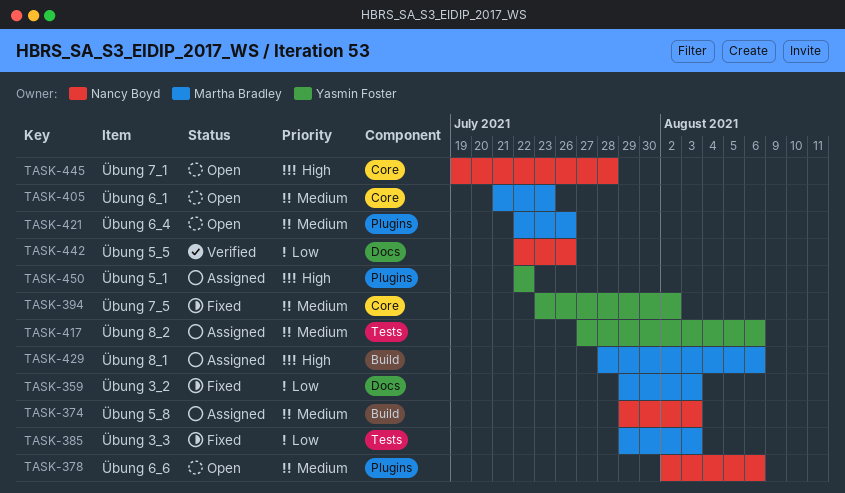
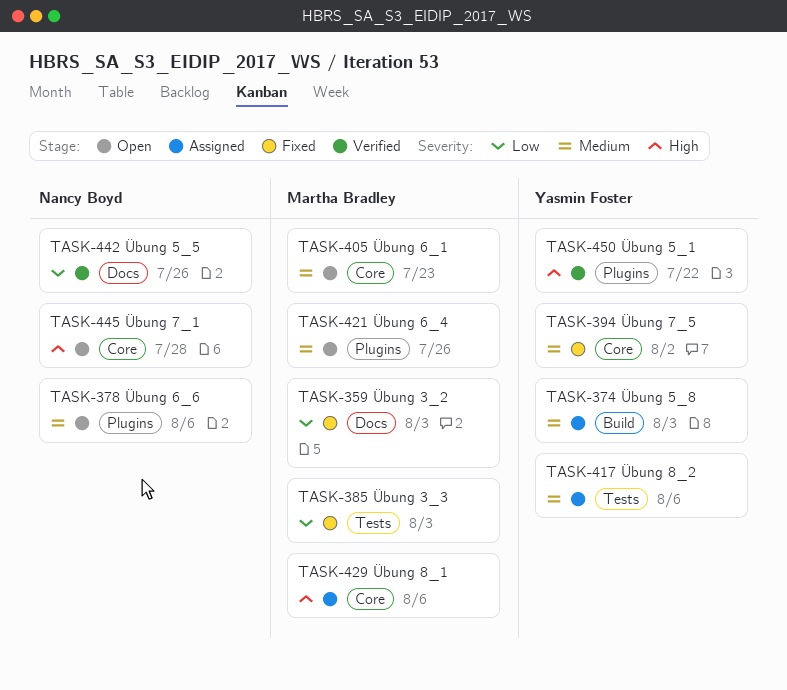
TASK-374, owner: Nancy Boyd -> Yasmin Foster
TASK-429, label: Build -> Core
TASK-450, status: Assigned -> Verified

